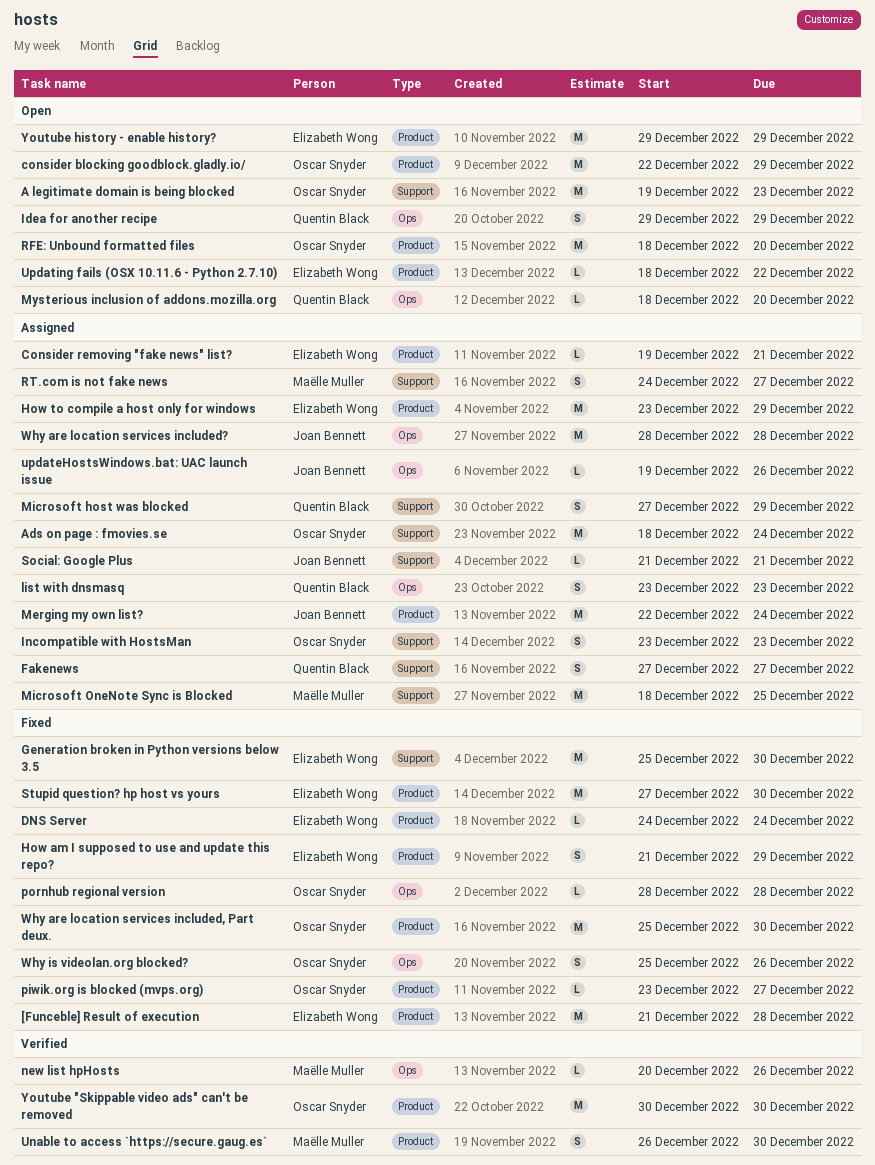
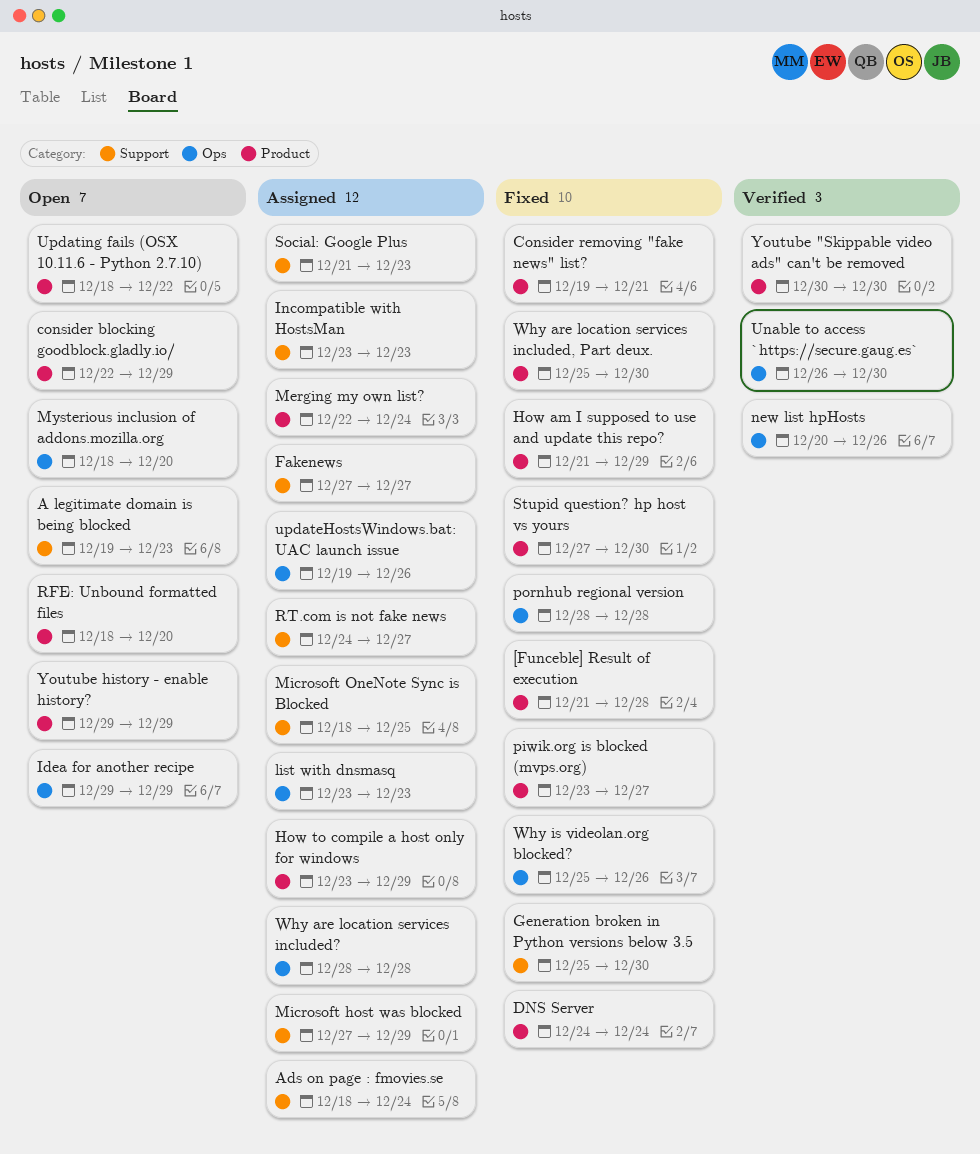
Consider removing "fake news" list?, status: Assigned -> Fixed
Social: Google Plus, due: Dec 21 -> Dec 23
Unable to access `https://secure.gaug.es`, label: Product -> Ops

